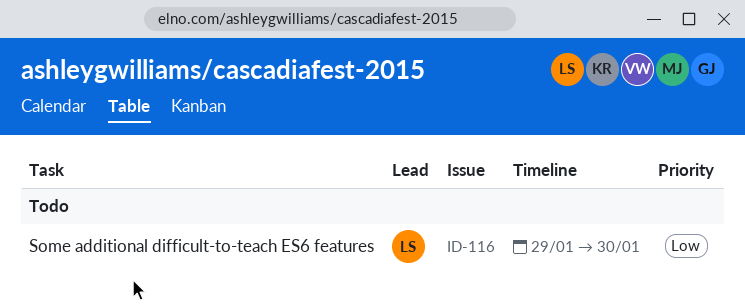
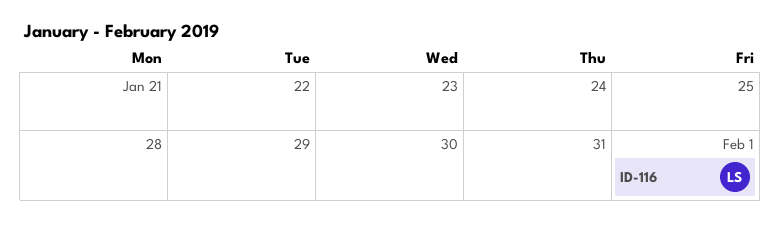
ID-116, due: Jan 30 -> Feb 1

